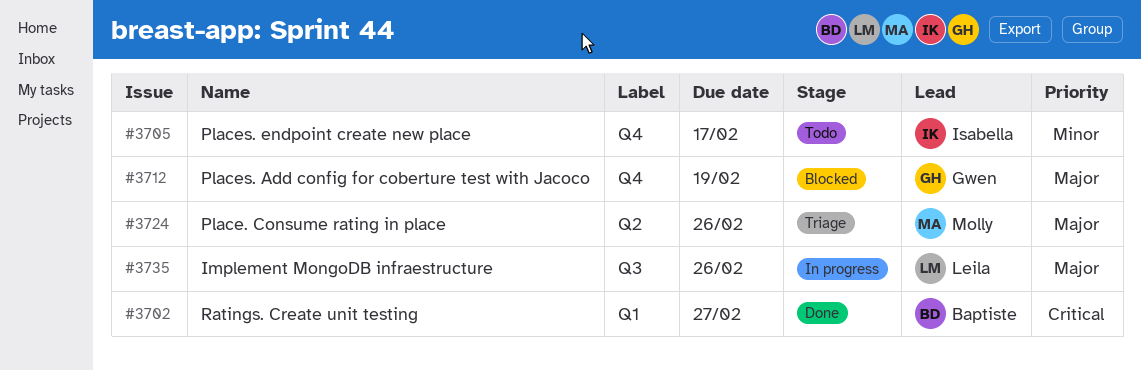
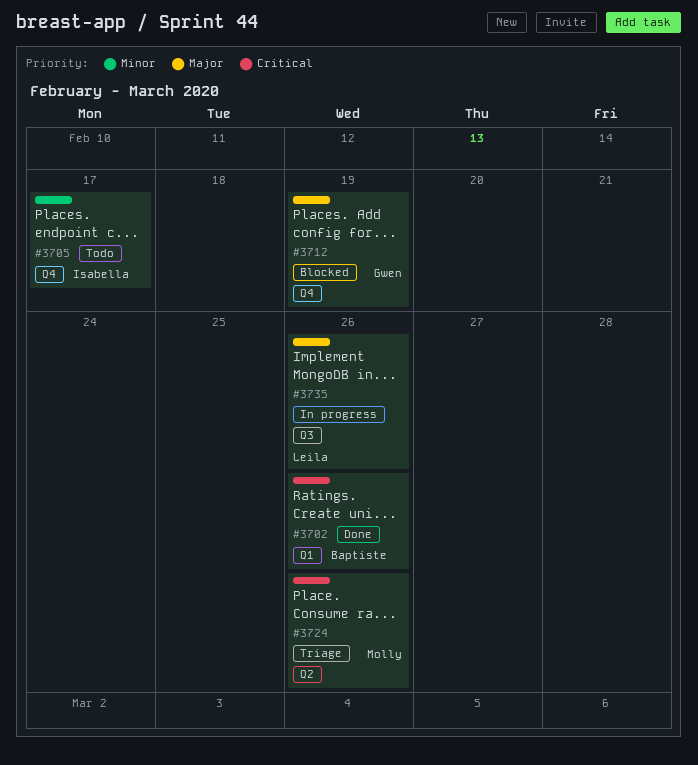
#3702, due: Feb 27 -> Feb 26
#3724, priority: Major -> Critical

